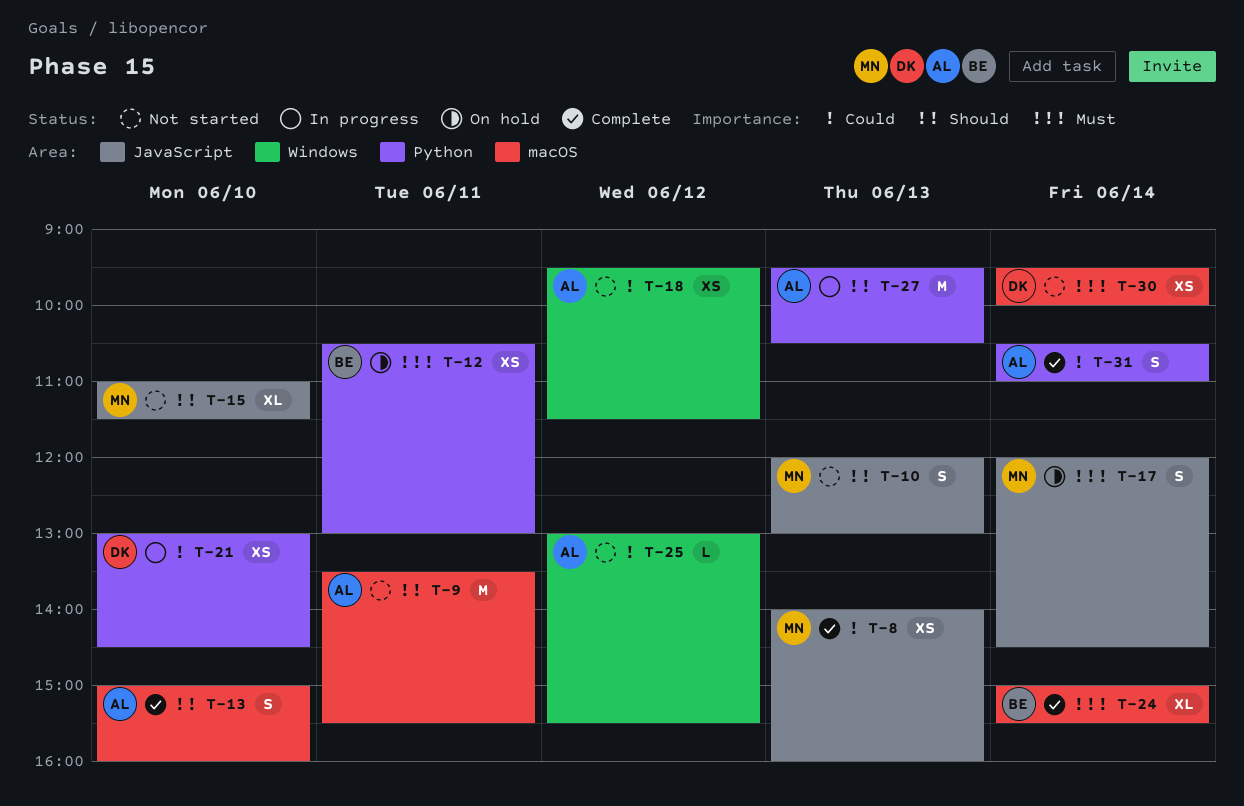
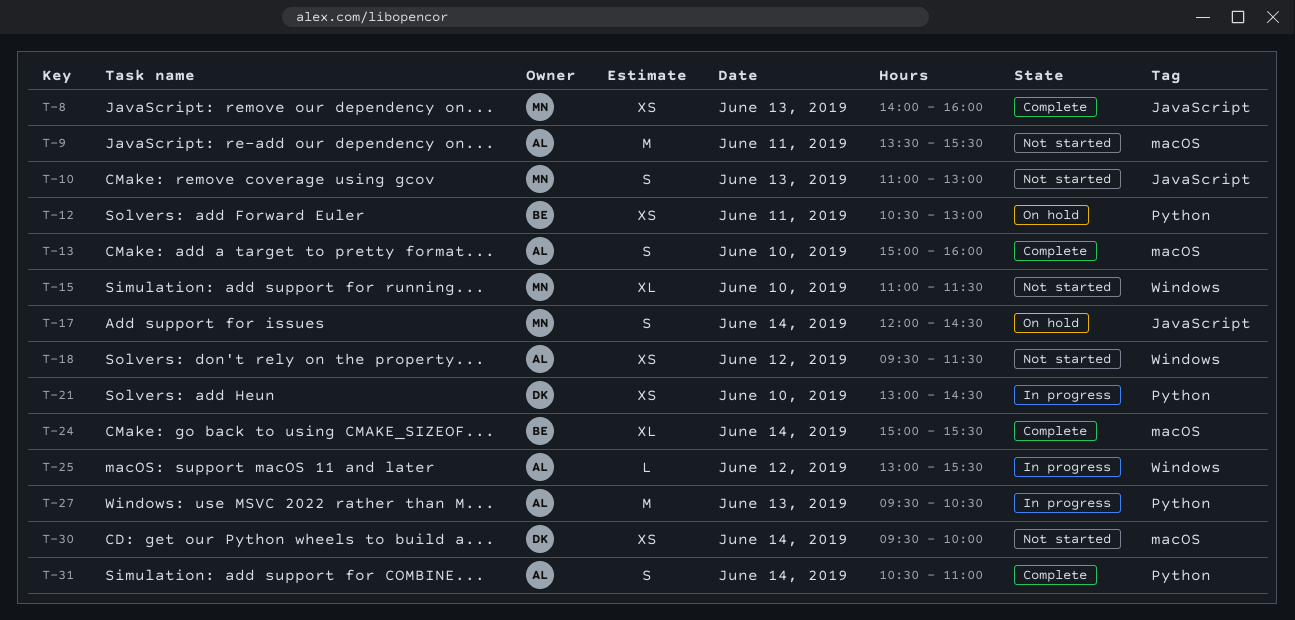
T-10, begins: 12:00 -> 11:00
T-15, label: JavaScript -> Windows
T-25, status: Not started -> In progress

